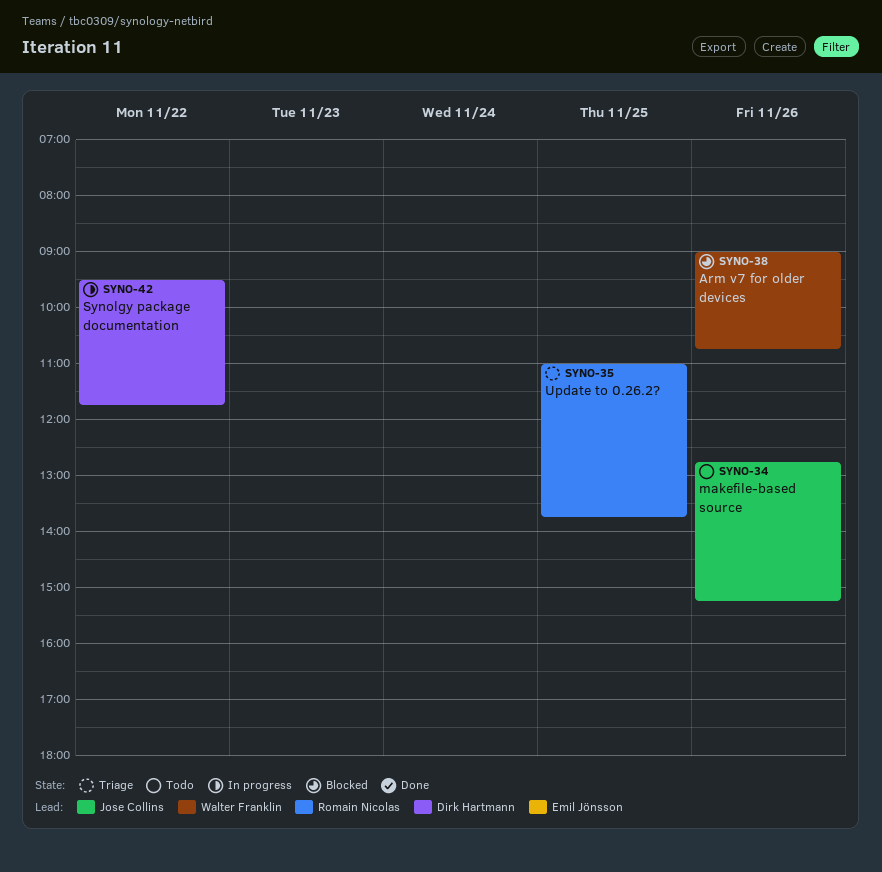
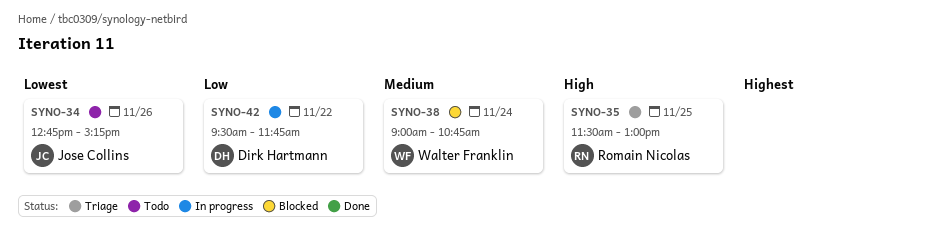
SYNO-35, begins: 11:00 -> 11:30
SYNO-35, ends: 13:45 -> 13:00
SYNO-38, day: Nov 26 -> Nov 24

